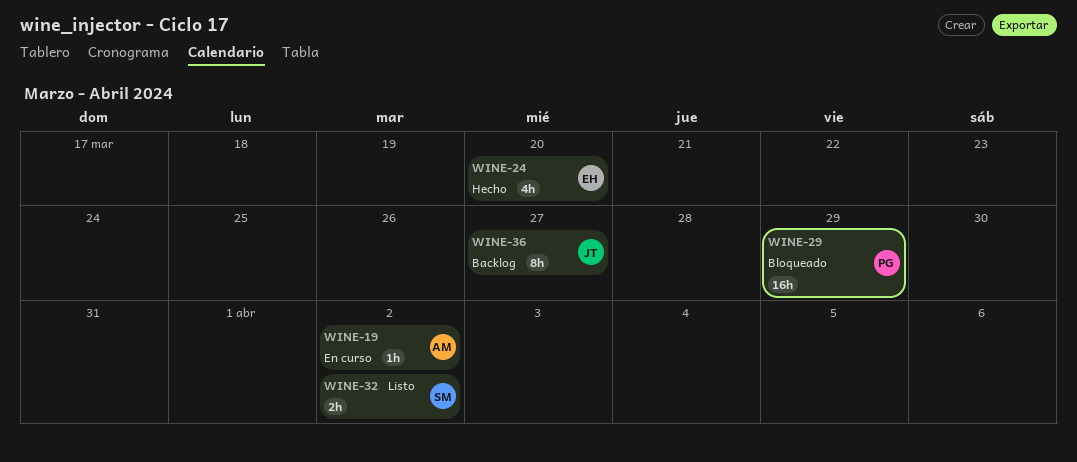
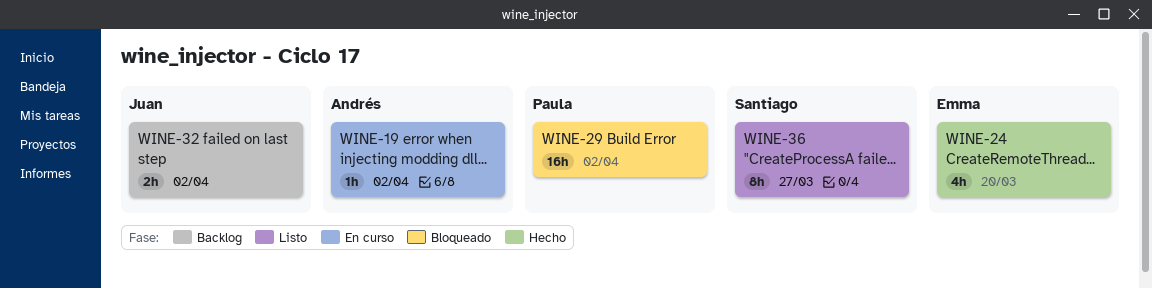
WINE-29, due: Mar 29 -> Apr 2
WINE-32, status: Listo -> Backlog
WINE-32, owner: Santiago -> Juan
WINE-36, status: Backlog -> Listo
WINE-36, owner: Juan -> Santiago

